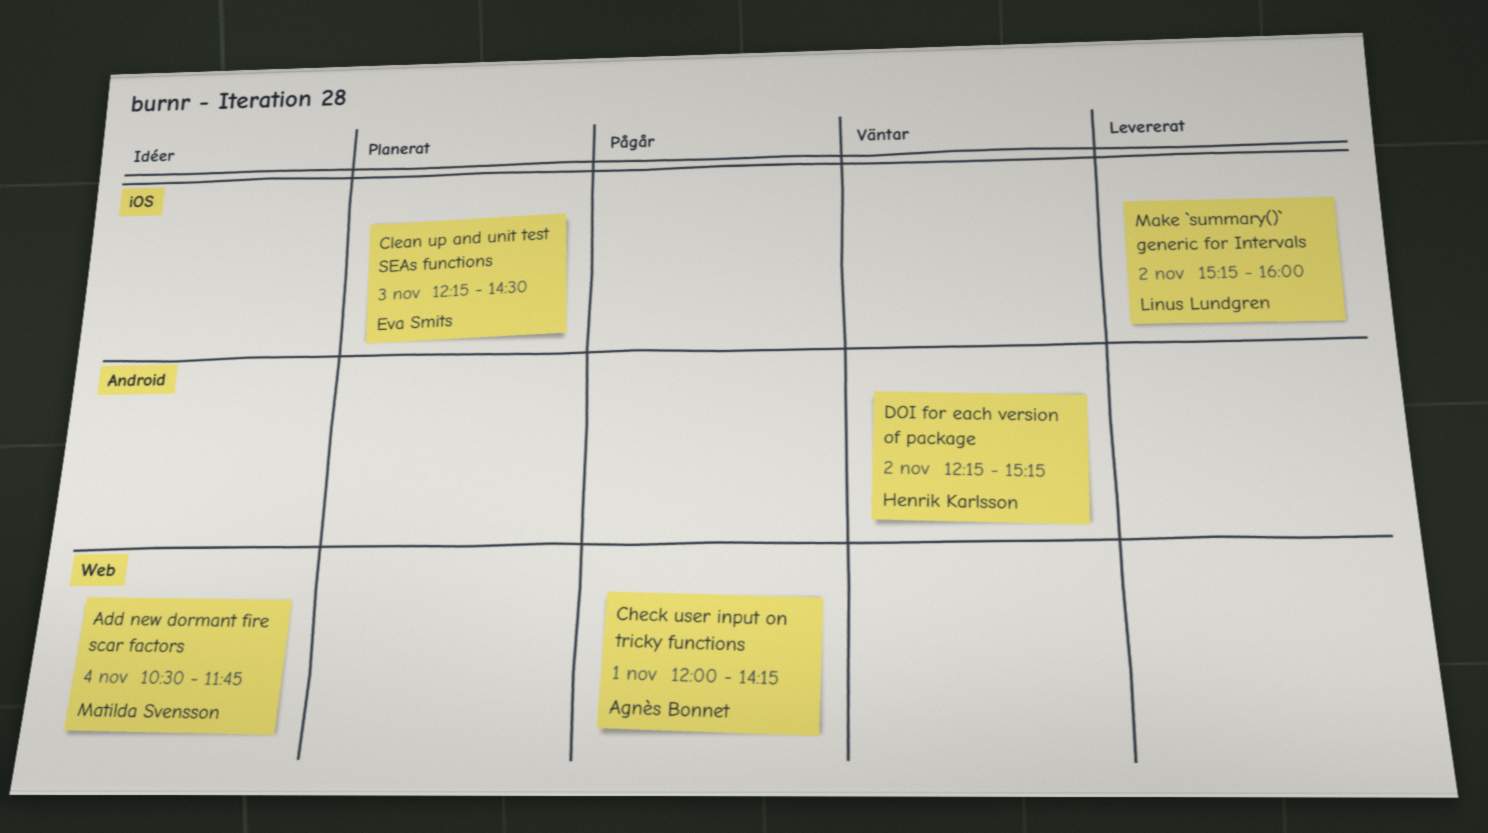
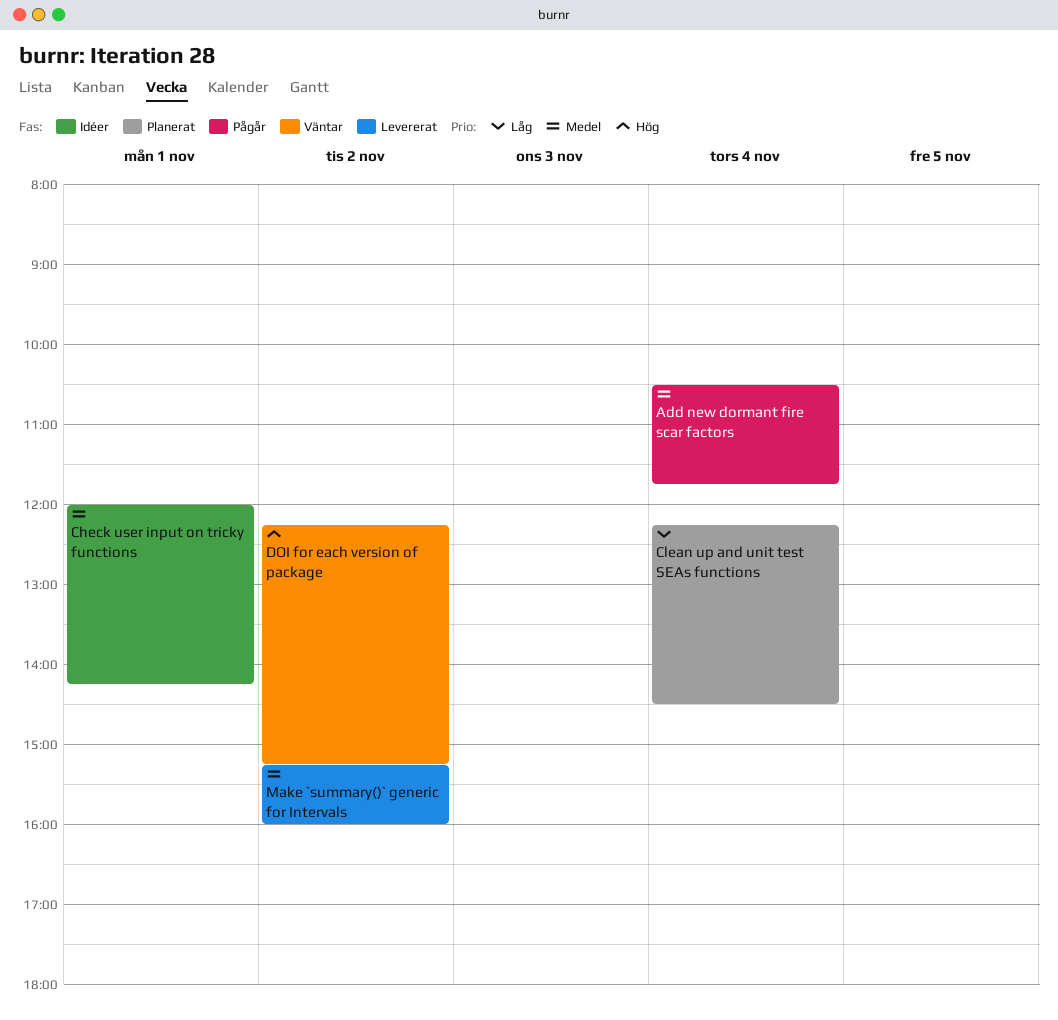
Add new dormant fire scar factors, status: Idéer -> Pågår
Check user input on tricky functions, status: Pågår -> Idéer
Clean up and unit test SEAs functions, day: Nov 3 -> Nov 4

